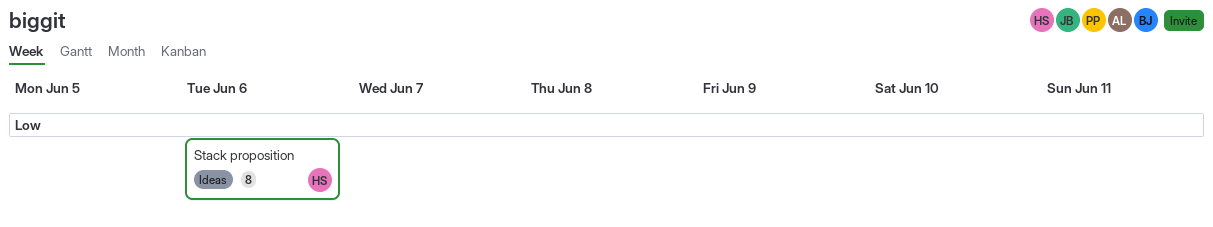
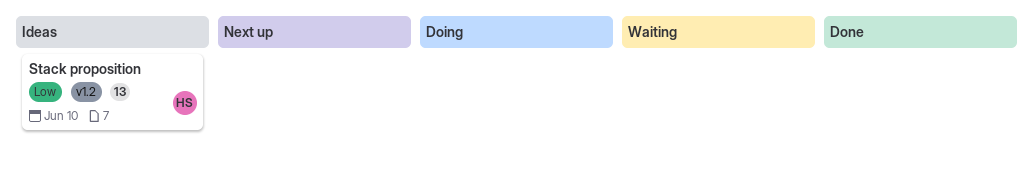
Stack proposition, estimate: 8 -> 13
Stack proposition, due: Jun 6 -> Jun 10

